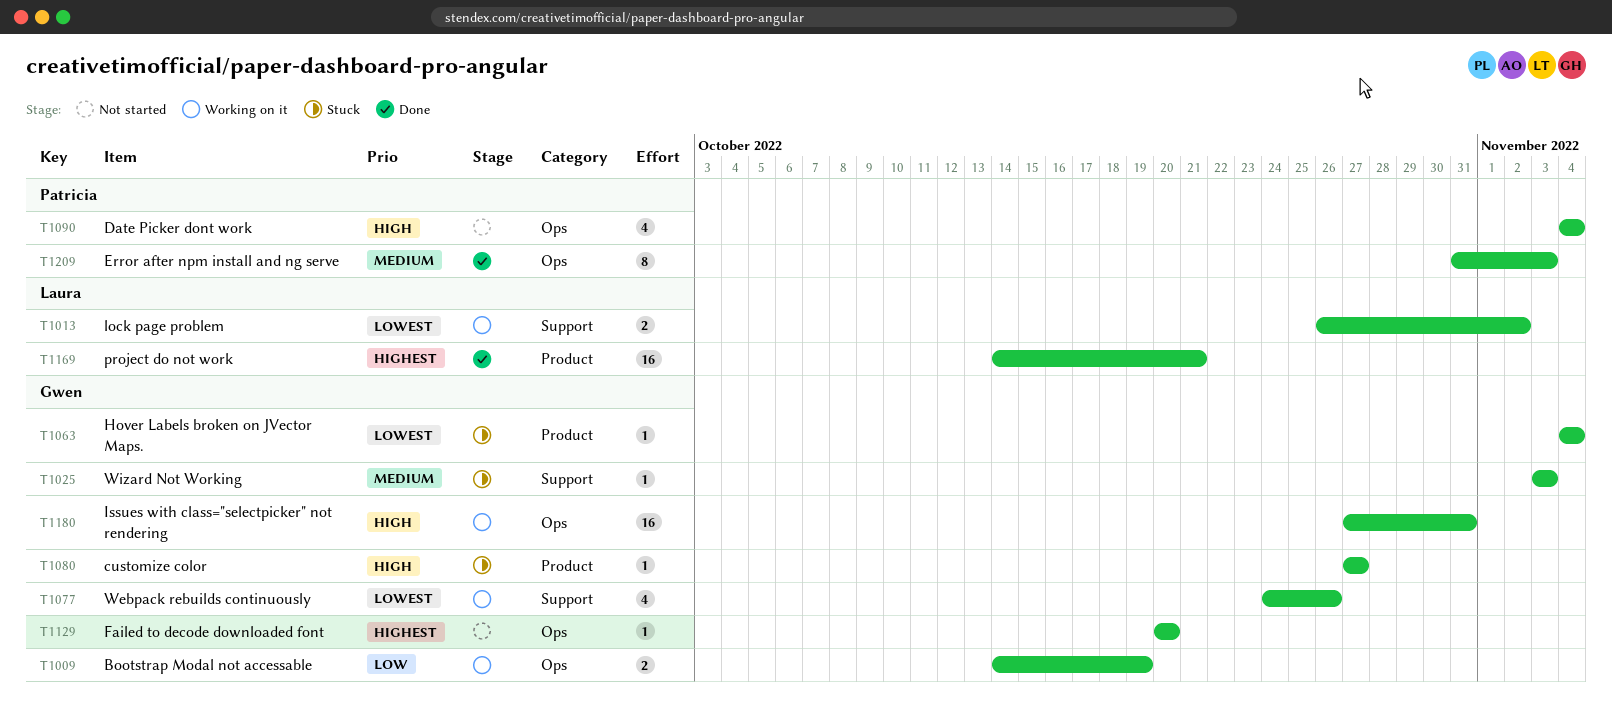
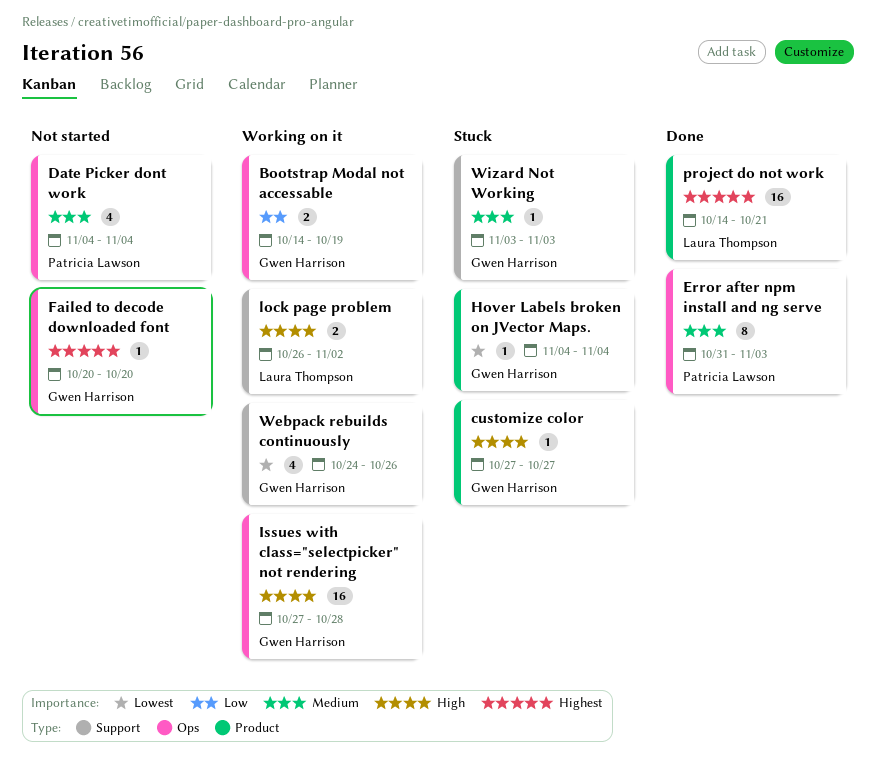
Date Picker dont work, priority: High -> Medium
Issues with class="selectpicker" not rendering, due: Oct 31 -> Oct 28
lock page problem, priority: Lowest -> High

